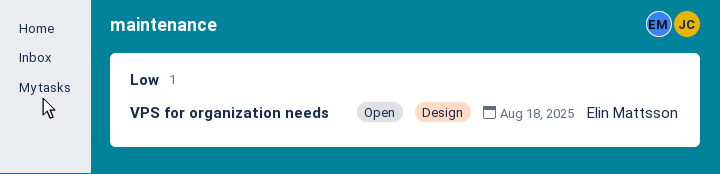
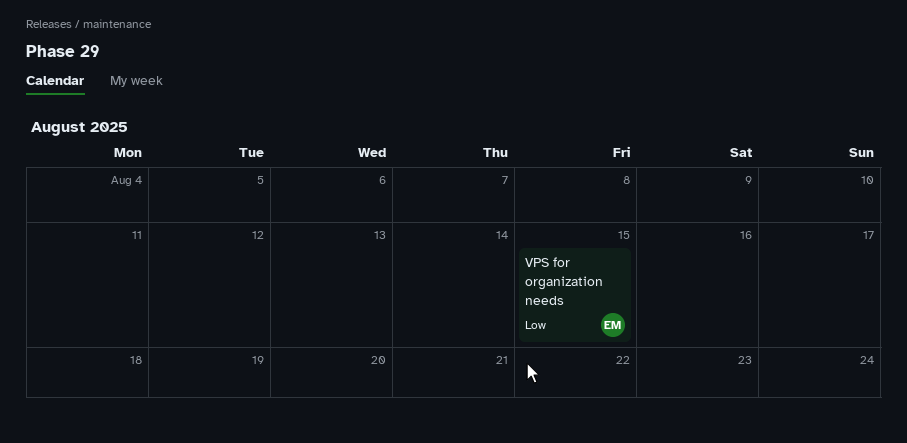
VPS for organization needs, due: Aug 18 -> Aug 15

